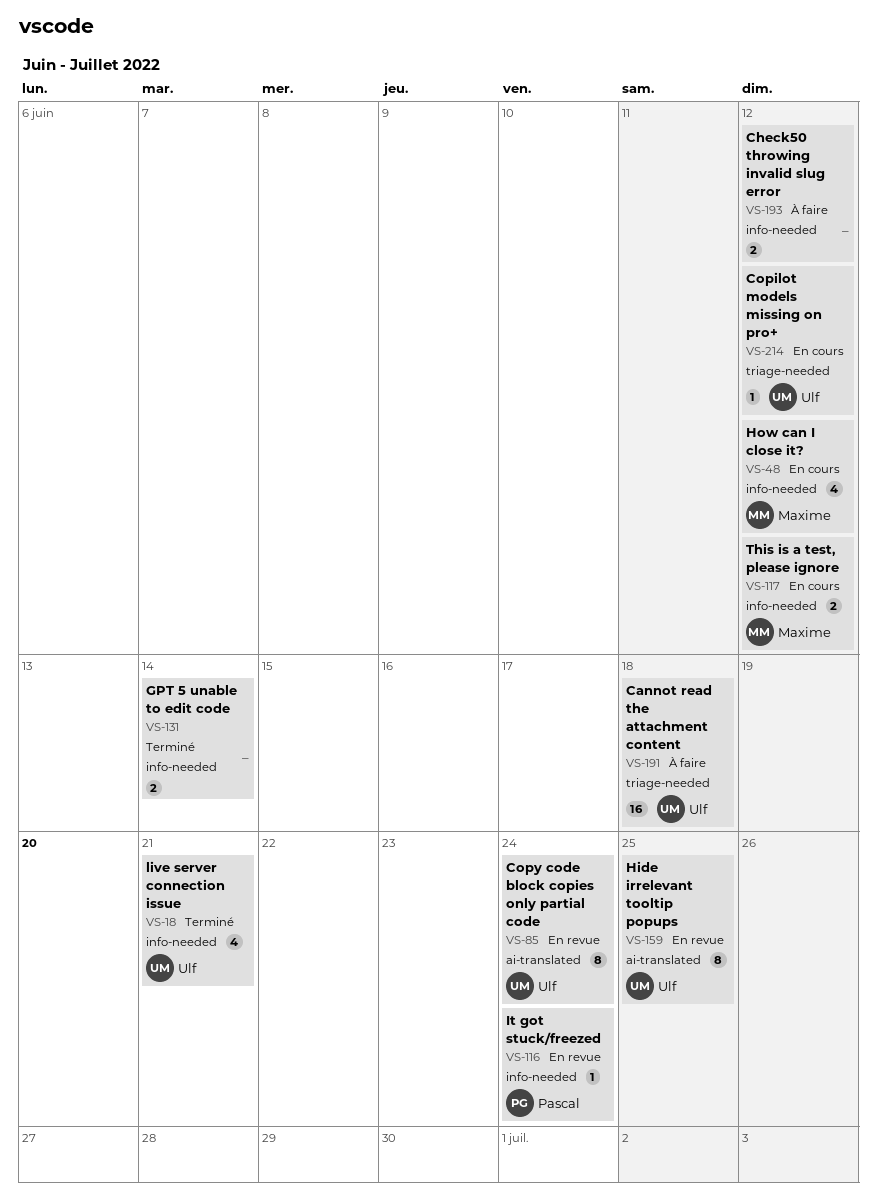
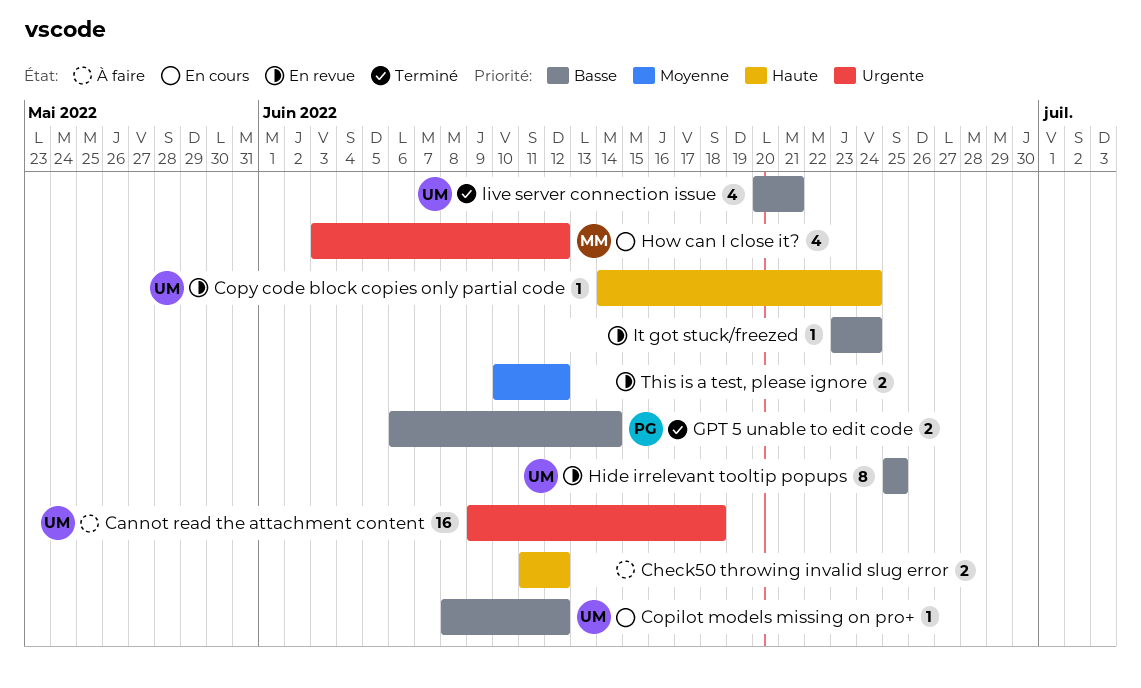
Copy code block copies only partial code, estimate: 8 -> 1
GPT 5 unable to edit code, owner: none -> Pascal
It got stuck/freezed, owner: Pascal -> none
This is a test, please ignore, status: En cours -> En revue
This is a test, please ignore, owner: Maxime -> none

